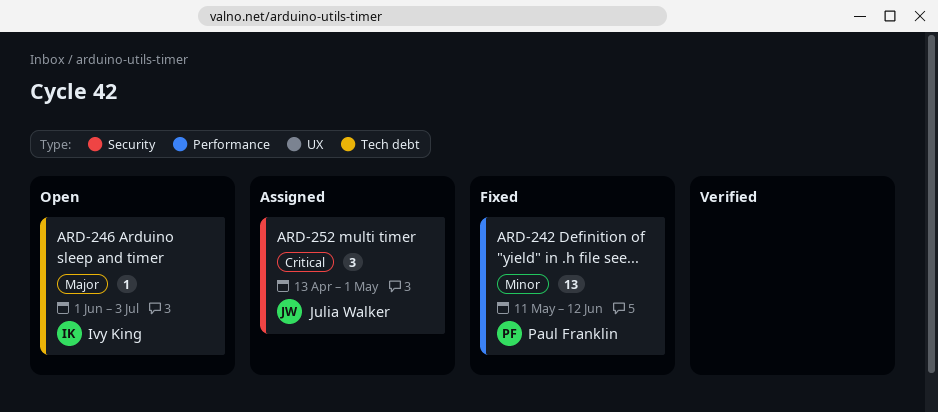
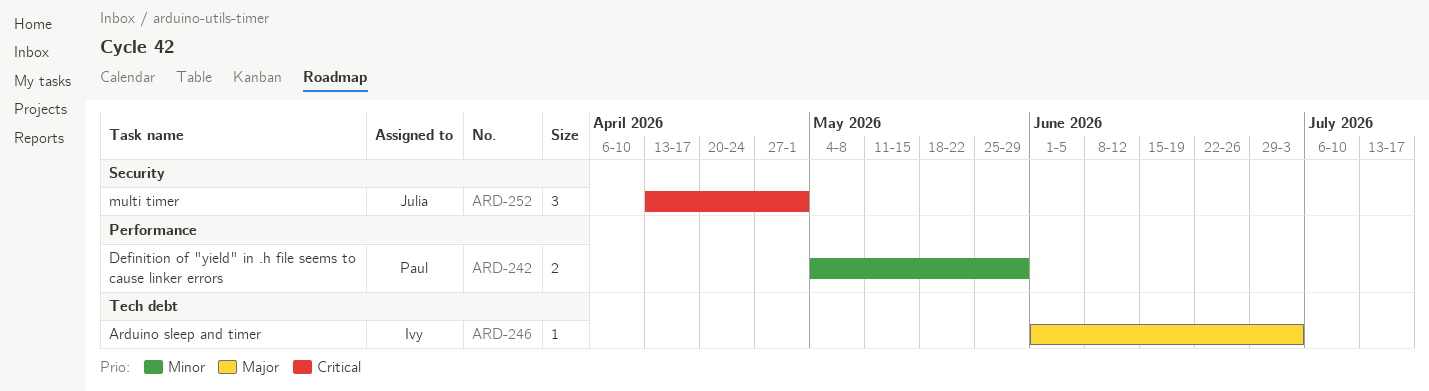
ARD-242, estimate: 13 -> 2
ARD-242, start: May 11 -> May 4
ARD-242, due: Jun 12 -> May 29

